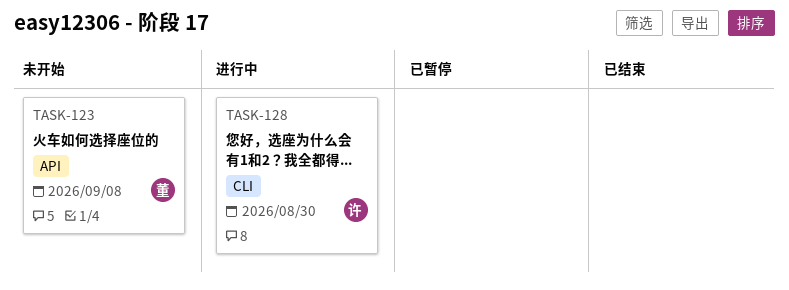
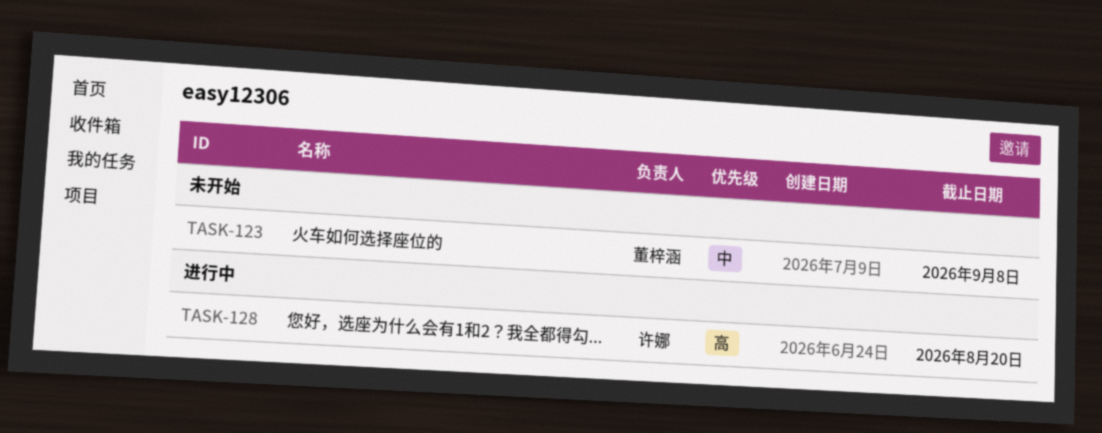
TASK-128, due: Aug 30 -> Aug 20

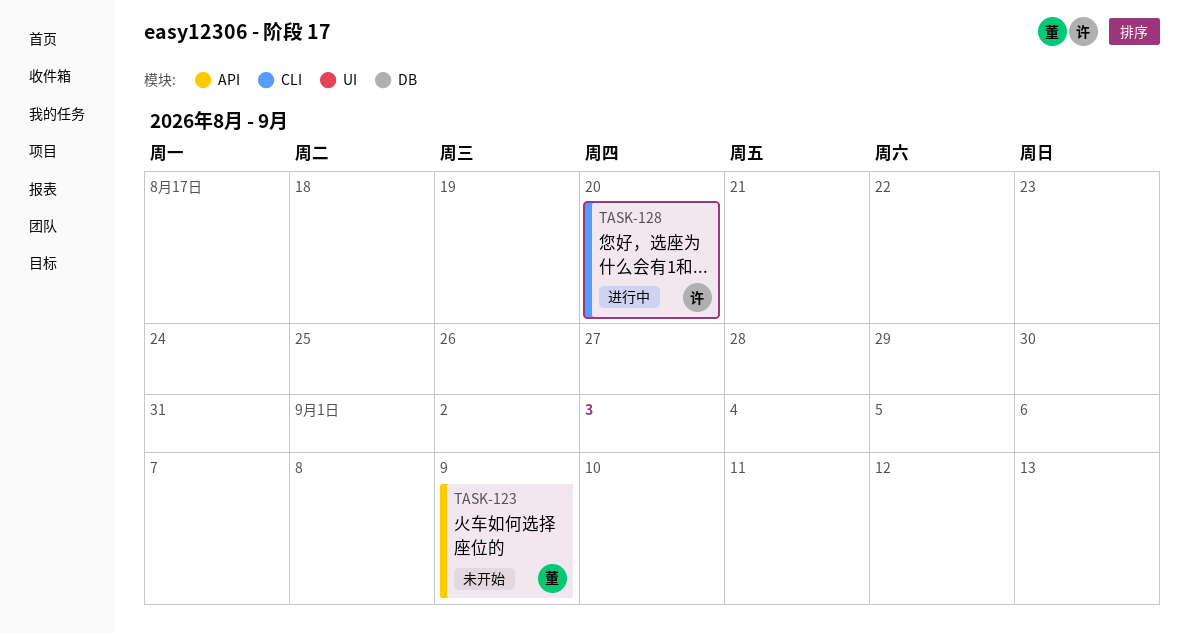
TASK-123, due: Sep 8 -> Sep 9

